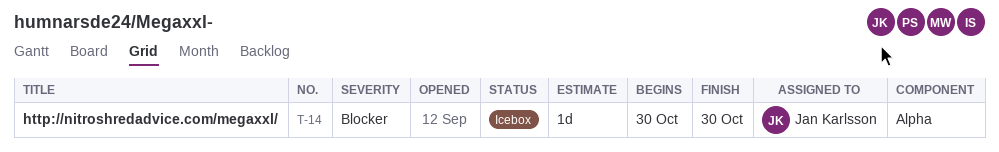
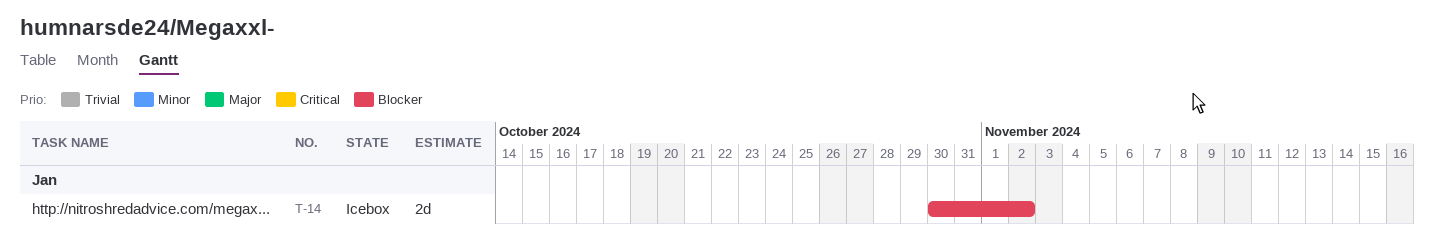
T-14, estimate: 1d -> 2d
T-14, due: Oct 30 -> Nov 2

